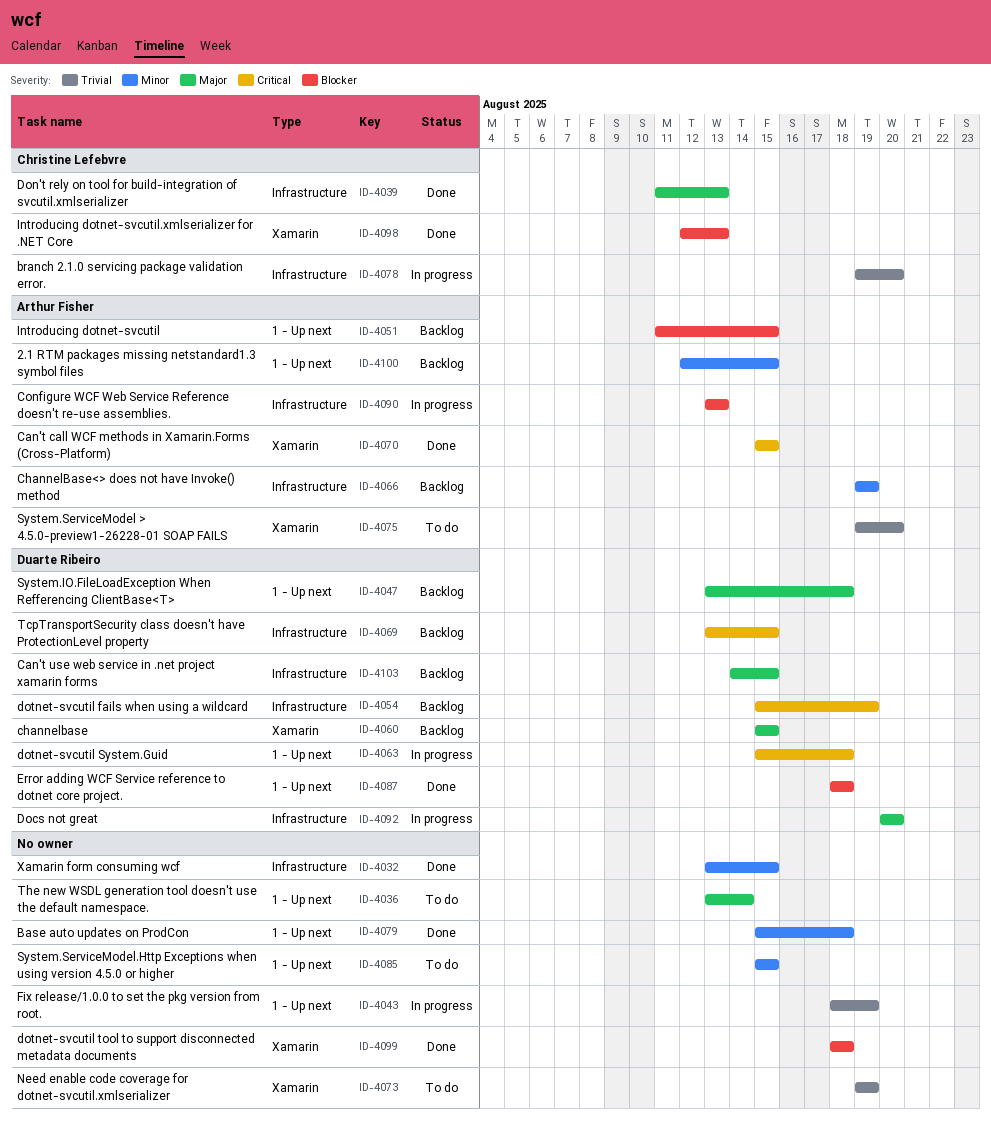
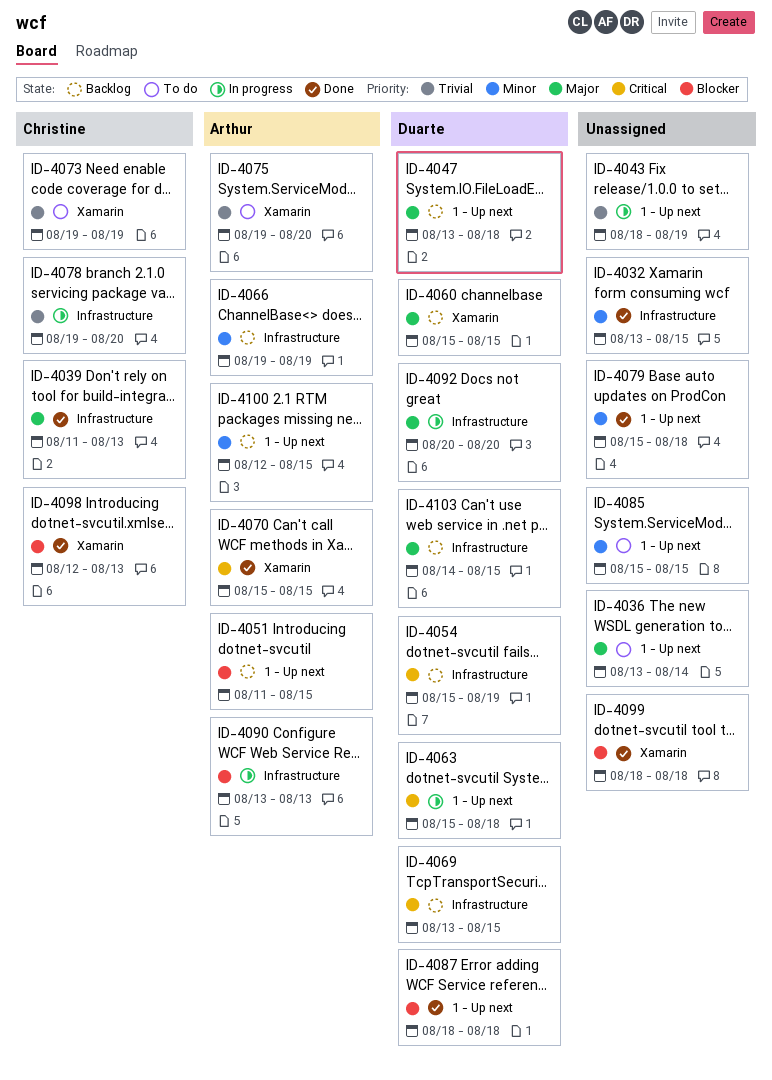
ID-4073, owner: none -> Christine Lefebvre

